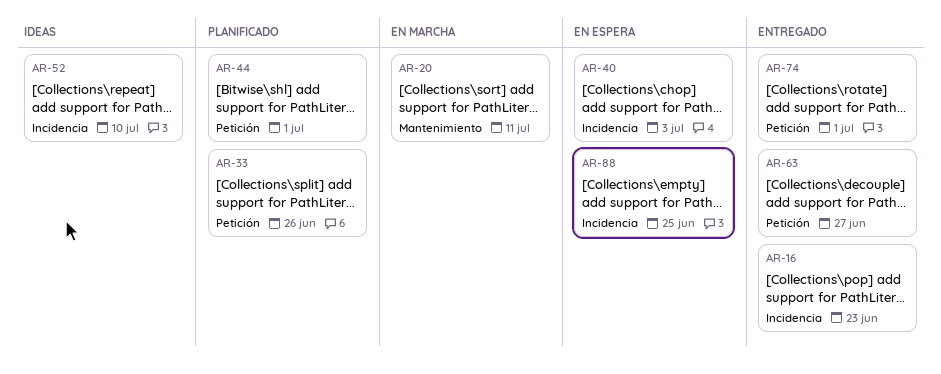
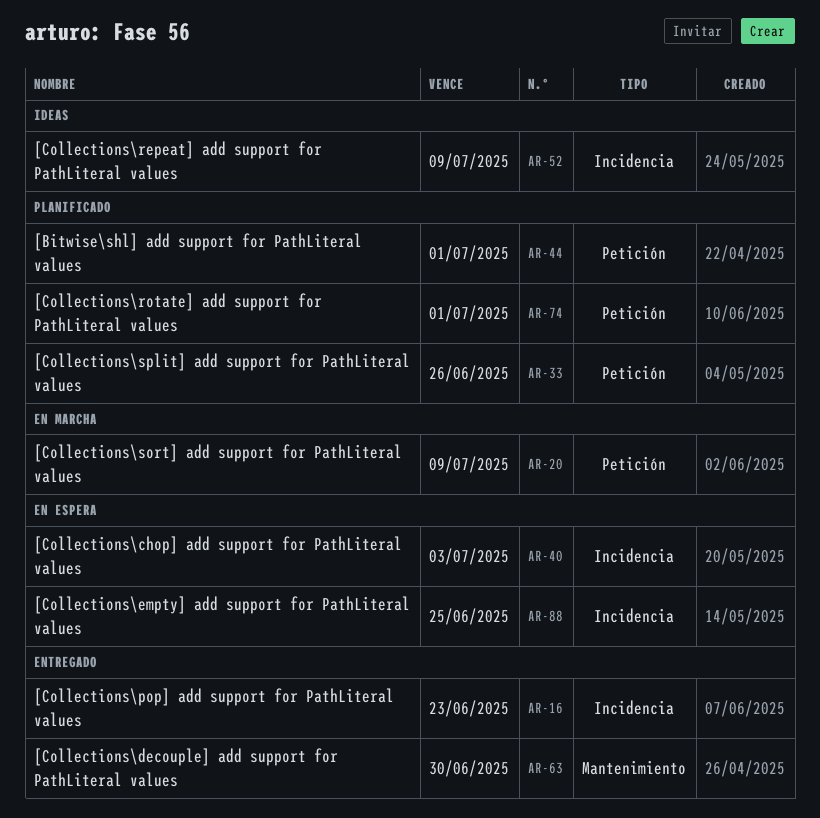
AR-20, label: Mantenimiento -> Petición
AR-20, due: Jul 11 -> Jul 9
AR-52, due: Jul 10 -> Jul 9
AR-63, label: Petición -> Mantenimiento
AR-63, due: Jun 27 -> Jun 30
AR-74, status: Entregado -> Planificado

